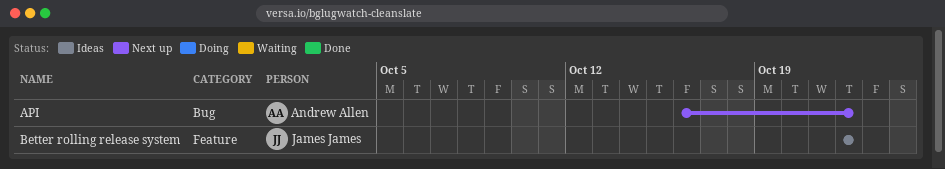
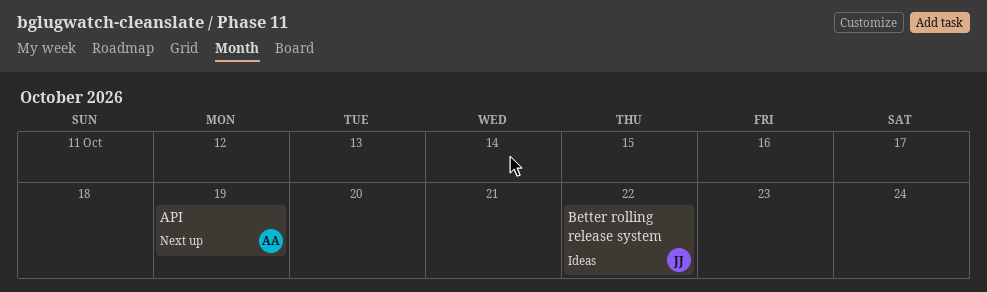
API, due: Oct 22 -> Oct 19

